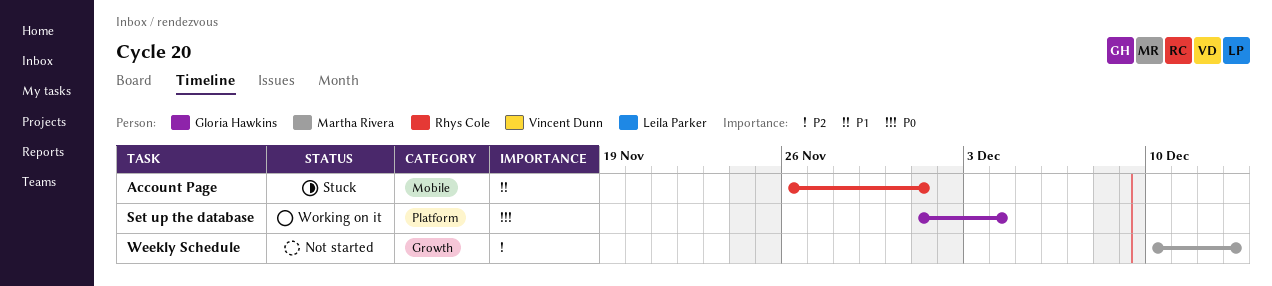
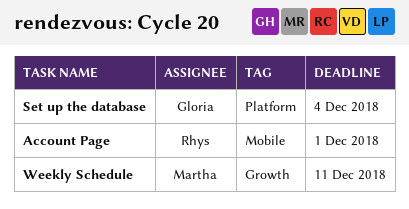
Weekly Schedule, due: Dec 13 -> Dec 11

